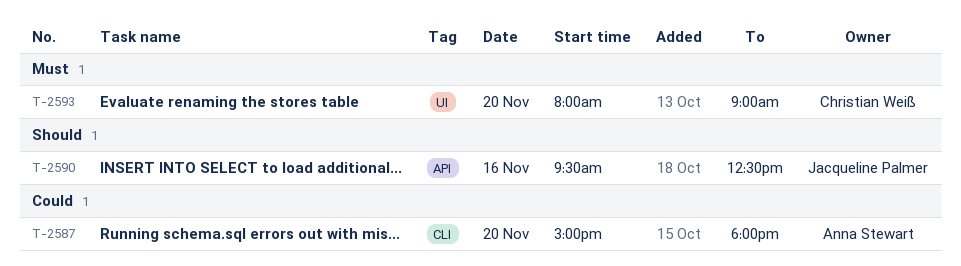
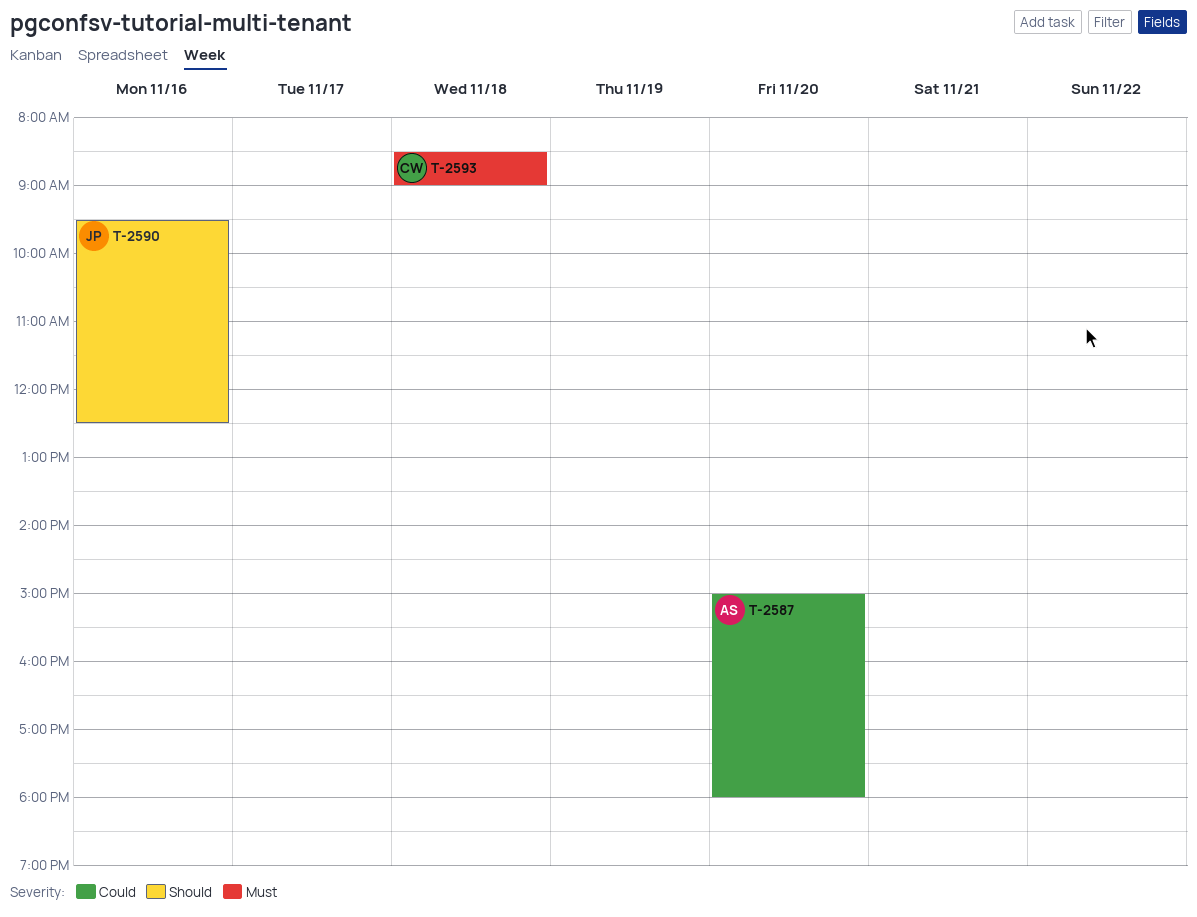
T-2593, day: Nov 20 -> Nov 18
T-2593, begins: 08:00 -> 08:30

